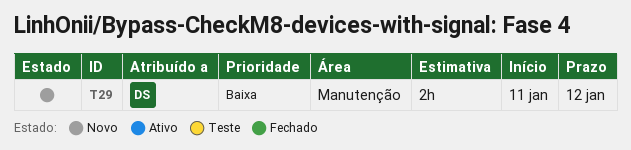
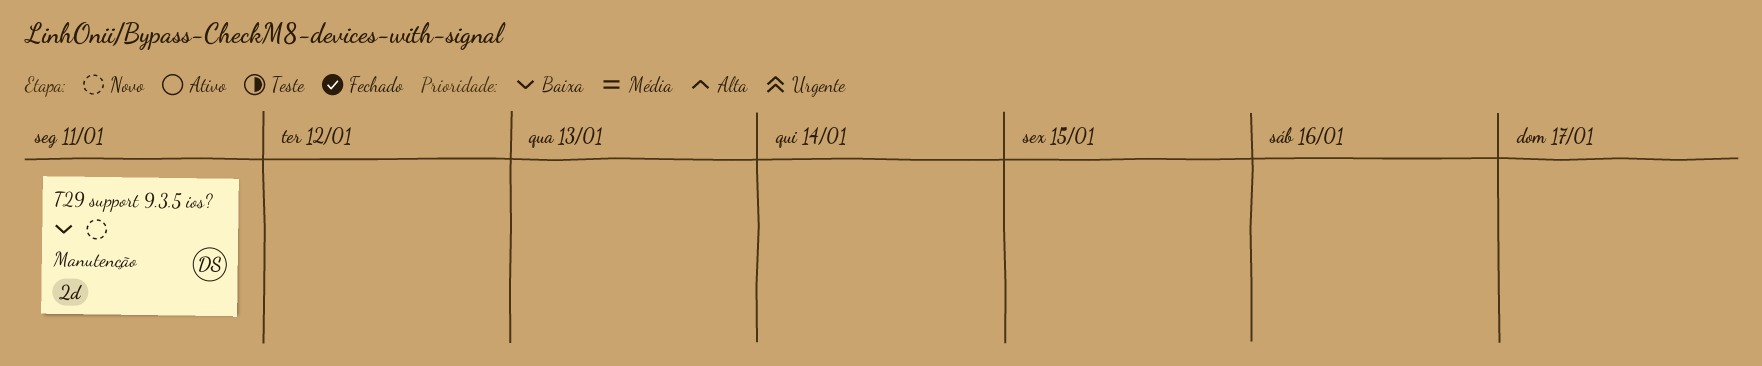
T29, estimate: 2h -> 2d
T29, due: Jan 12 -> Jan 11

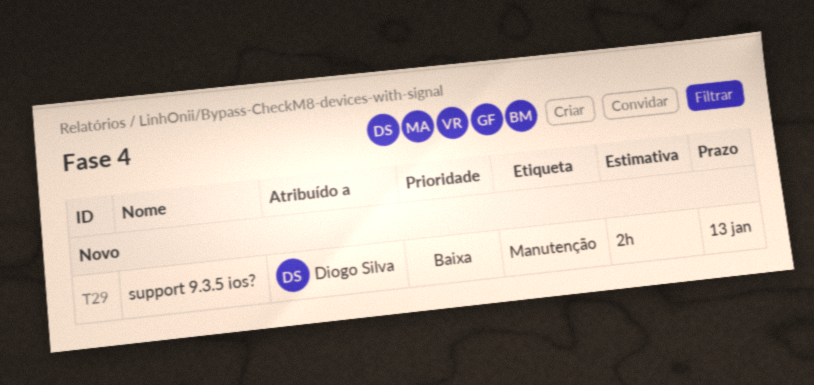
T29, estimate: 2d -> 2h
T29, due: Jan 11 -> Jan 13

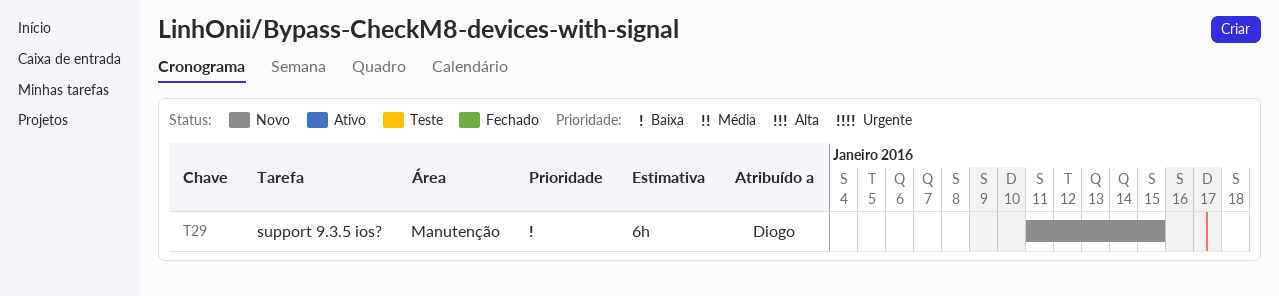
T29, estimate: 2h -> 6h
T29, due: Jan 13 -> Jan 15

